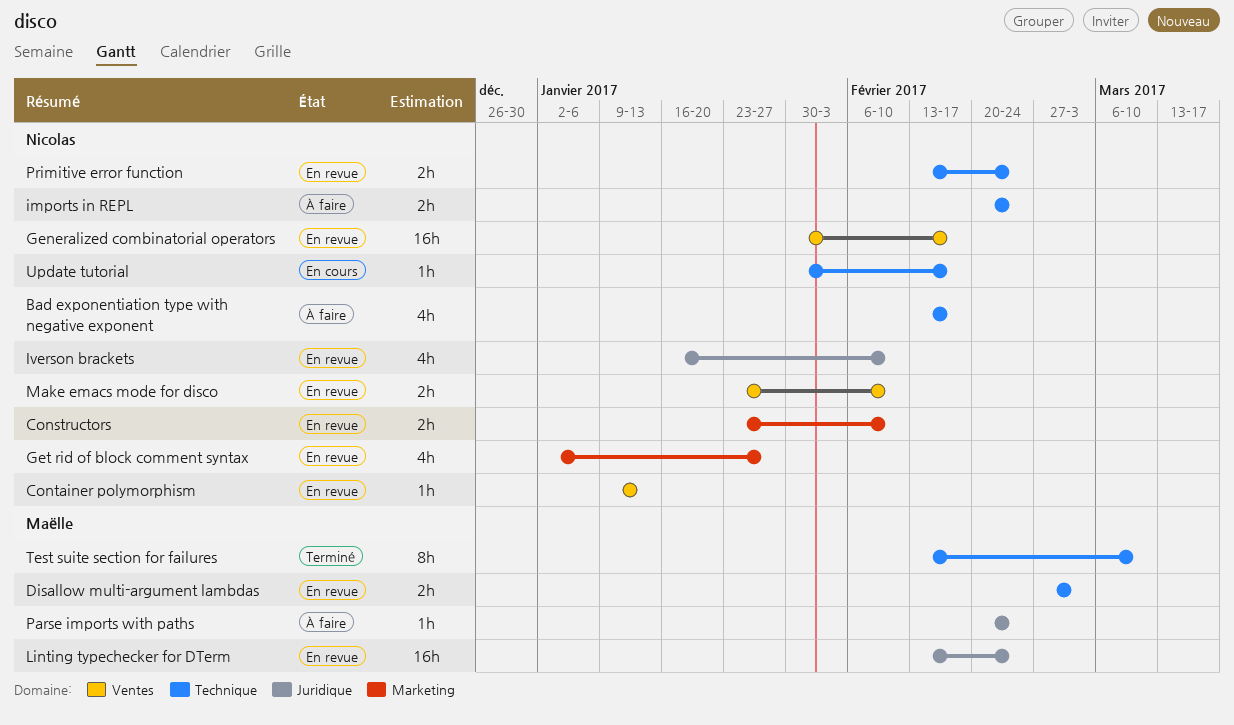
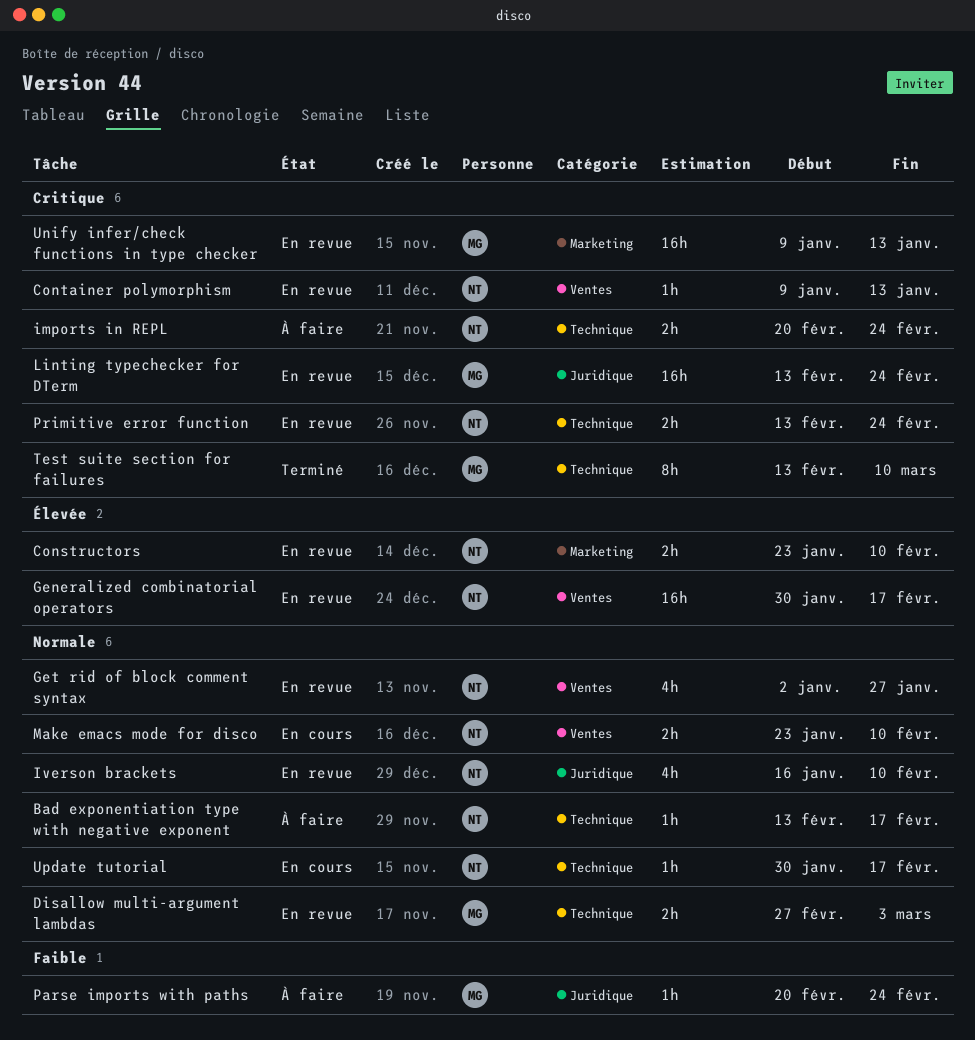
Bad exponentiation type with negative exponent, estimate: 4h -> 1h
Get rid of block comment syntax, label: Marketing -> Ventes
Make emacs mode for disco, status: En revue -> En cours
Unify infer/check functions in type checker: none -> present

